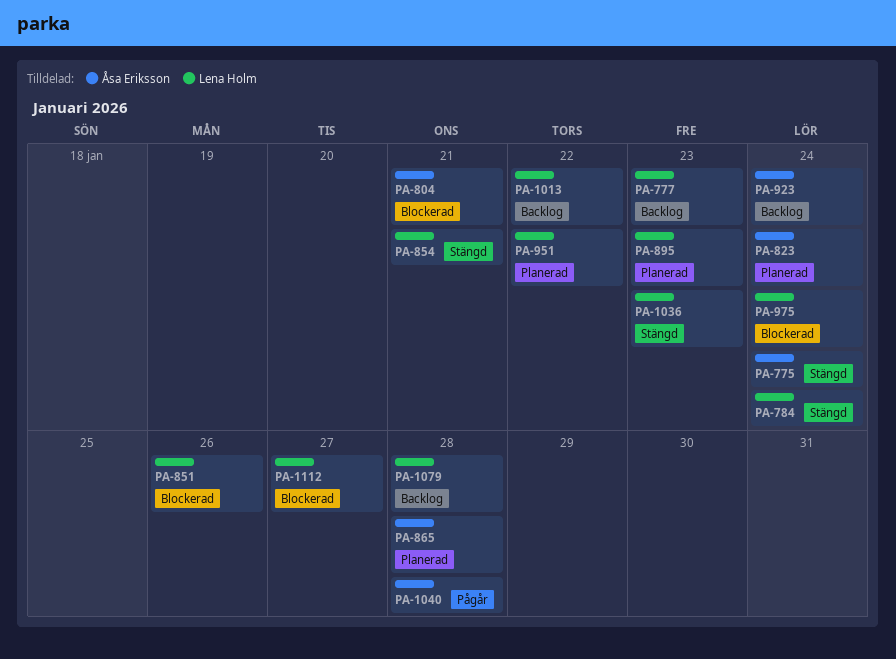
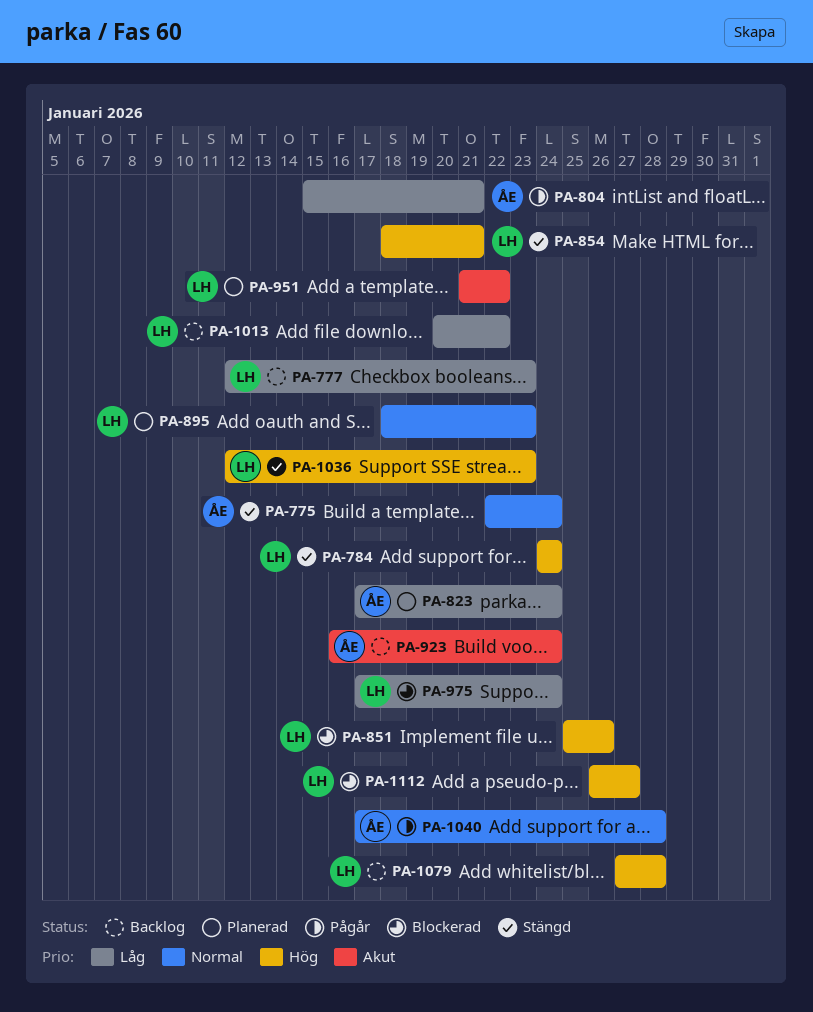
PA-804, status: Blockerad -> Pågår
PA-865: present -> none

